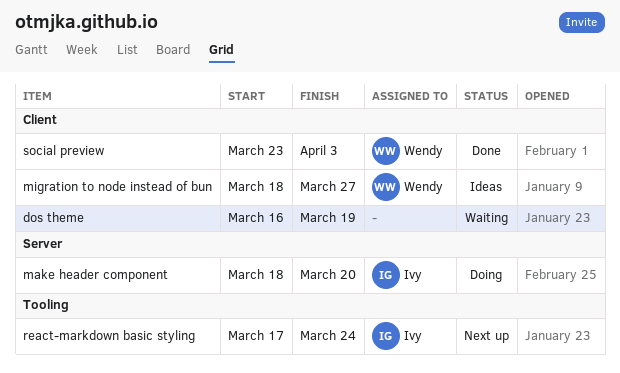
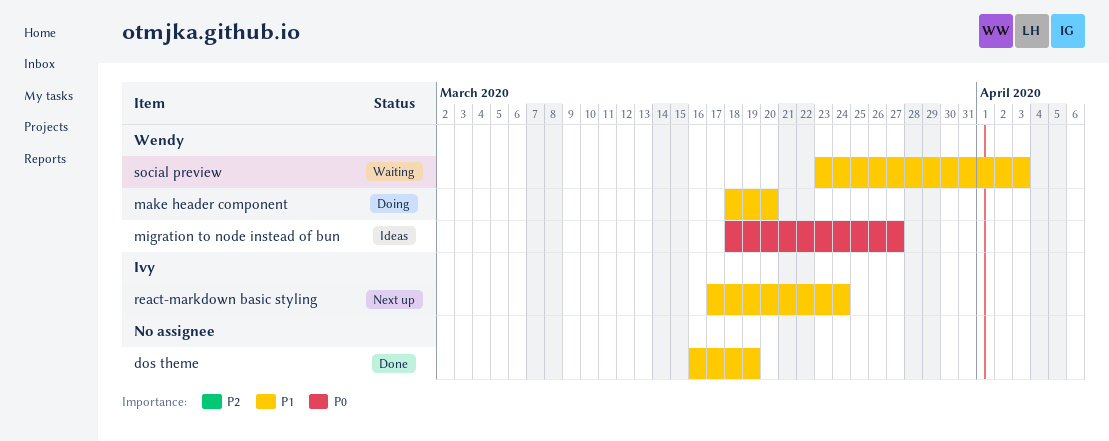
dos theme, status: Waiting -> Done
make header component, owner: Ivy -> Wendy
social preview, status: Done -> Waiting

